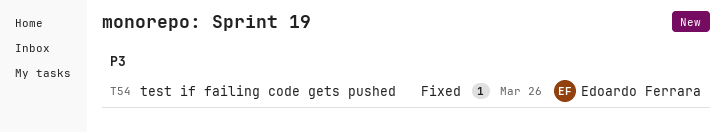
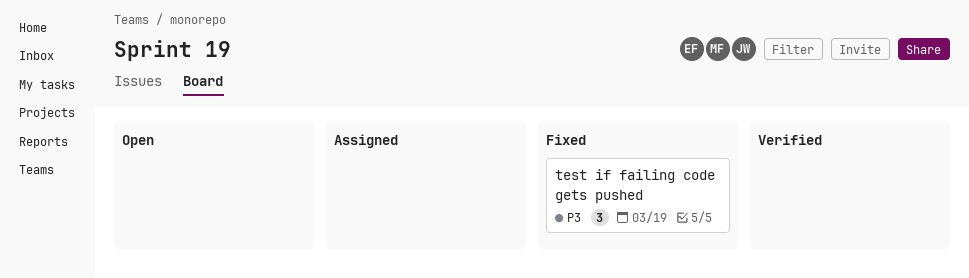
test if failing code gets pushed, estimate: 1 -> 3
test if failing code gets pushed, due: Mar 26 -> Mar 19

